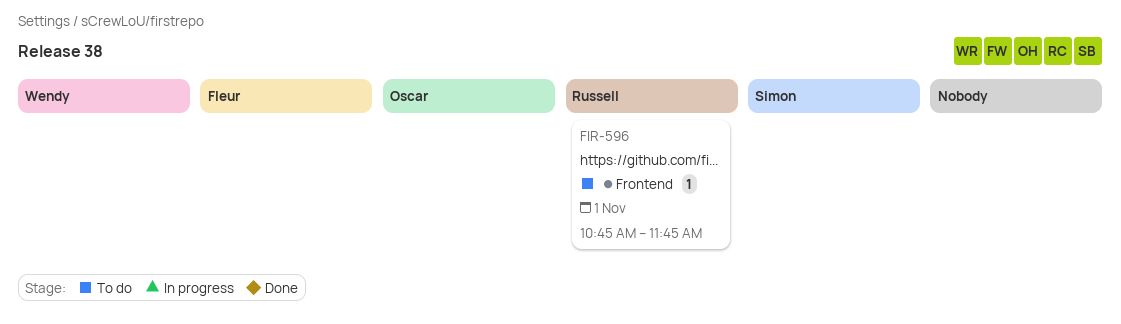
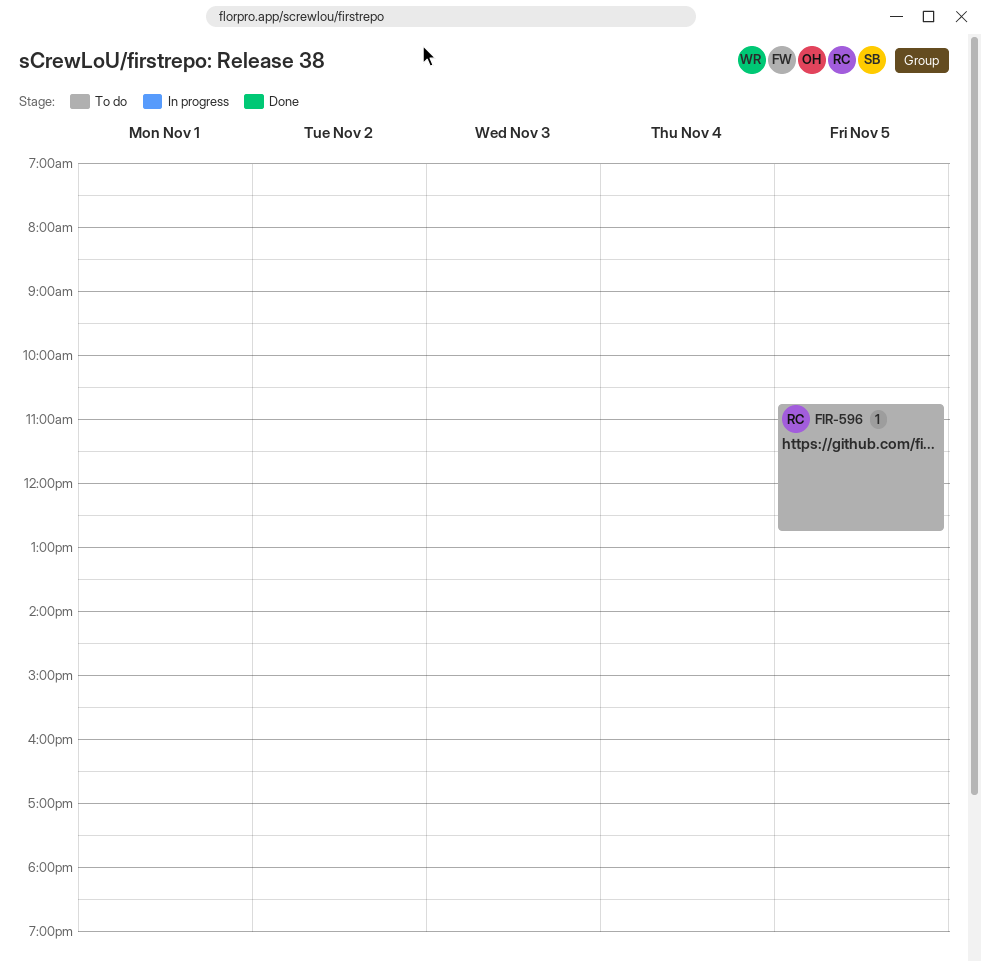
FIR-596, day: Nov 1 -> Nov 5
FIR-596, ends: 11:45 -> 12:45

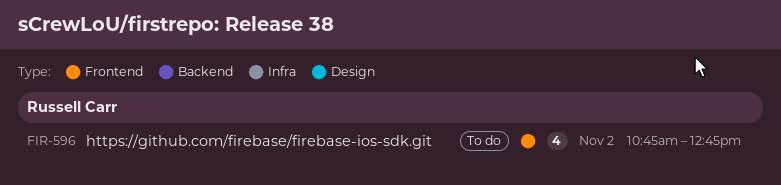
FIR-596, estimate: 1 -> 4
FIR-596, day: Nov 5 -> Nov 2

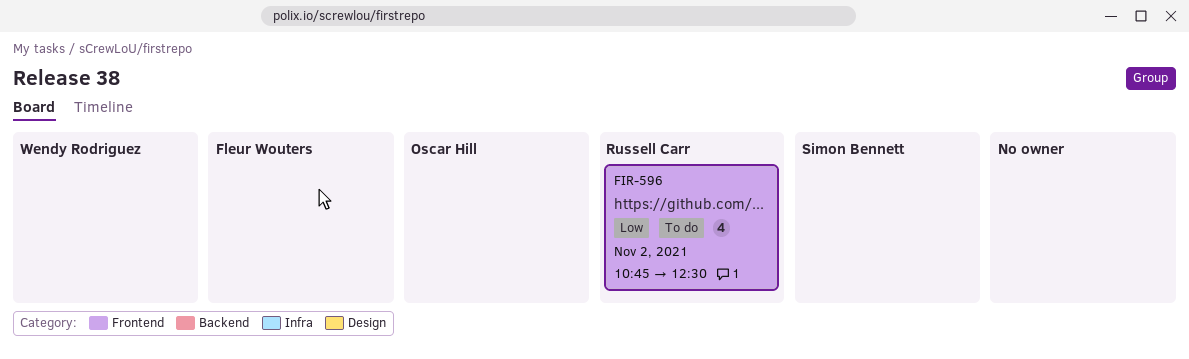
FIR-596, ends: 12:45 -> 12:30

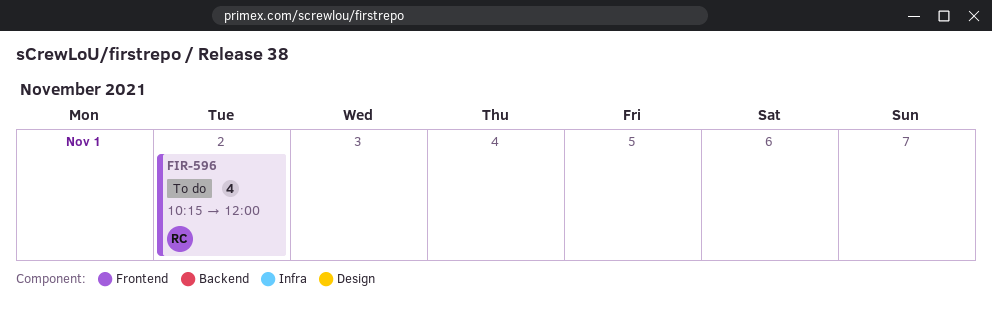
FIR-596, begins: 10:45 -> 10:15
FIR-596, ends: 12:30 -> 12:00

